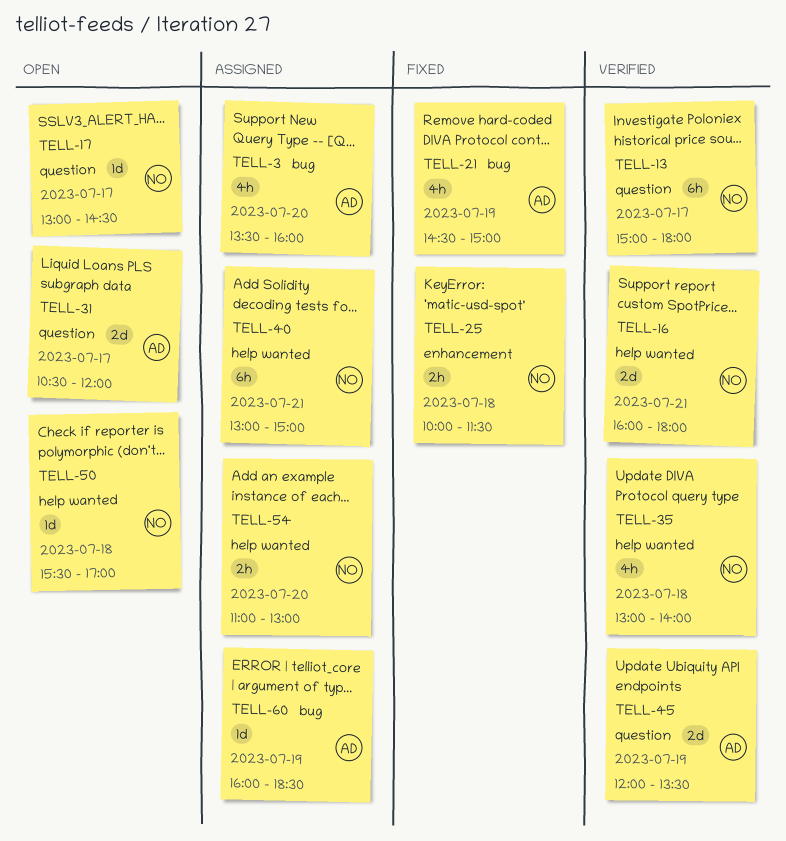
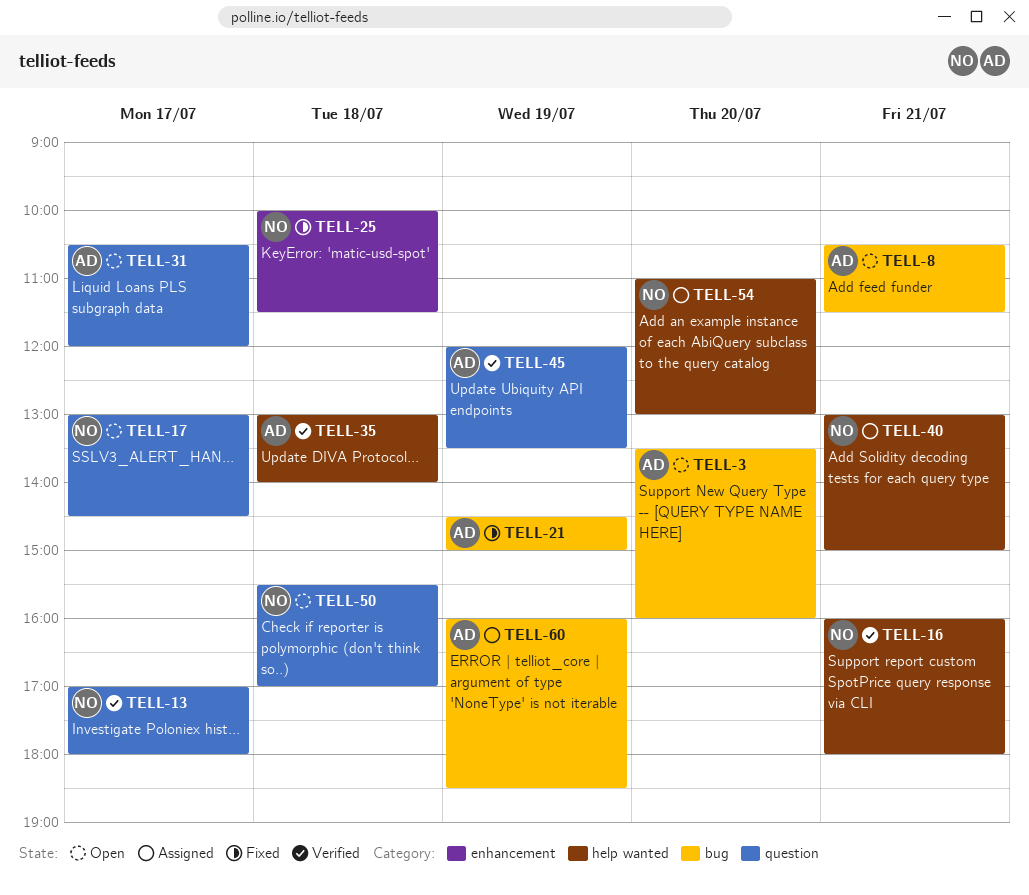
TELL-3, status: Assigned -> Open
TELL-8: none -> present
TELL-13, begins: 15:00 -> 17:00
TELL-35, owner: NO -> AD
TELL-50, label: help wanted -> question

